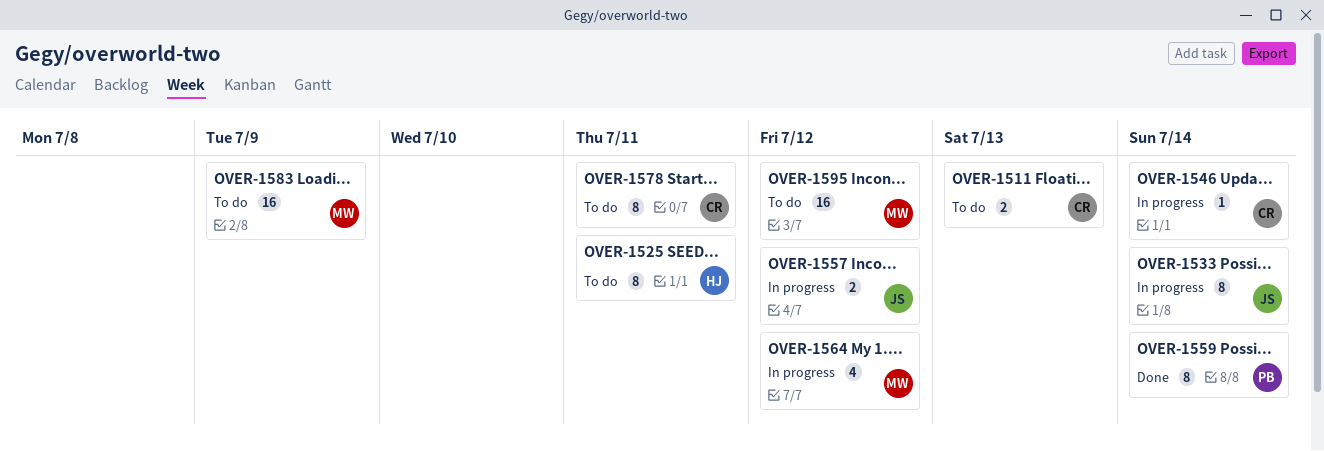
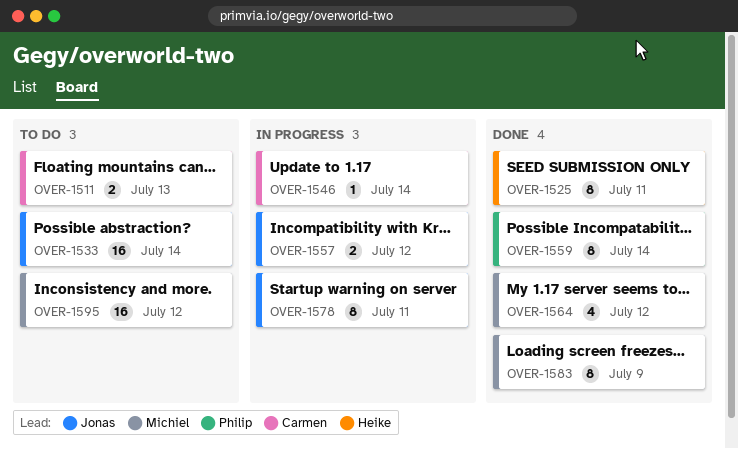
OVER-1525, status: To do -> Done
OVER-1533, status: In progress -> To do
OVER-1533, estimate: 8 -> 16
OVER-1564, status: In progress -> Done
OVER-1578, status: To do -> In progress
OVER-1578, owner: Carmen -> Jonas
OVER-1583, status: To do -> Done
OVER-1583, estimate: 16 -> 8

